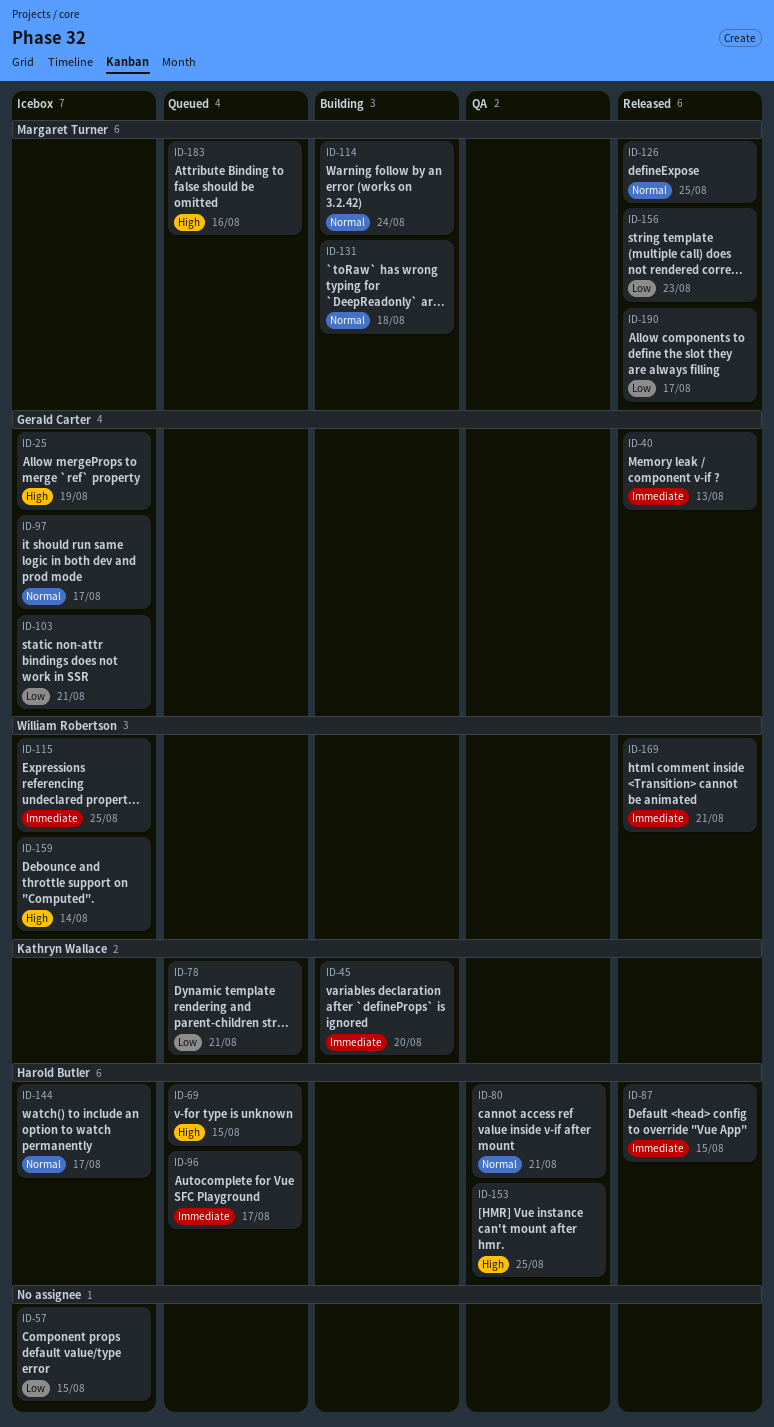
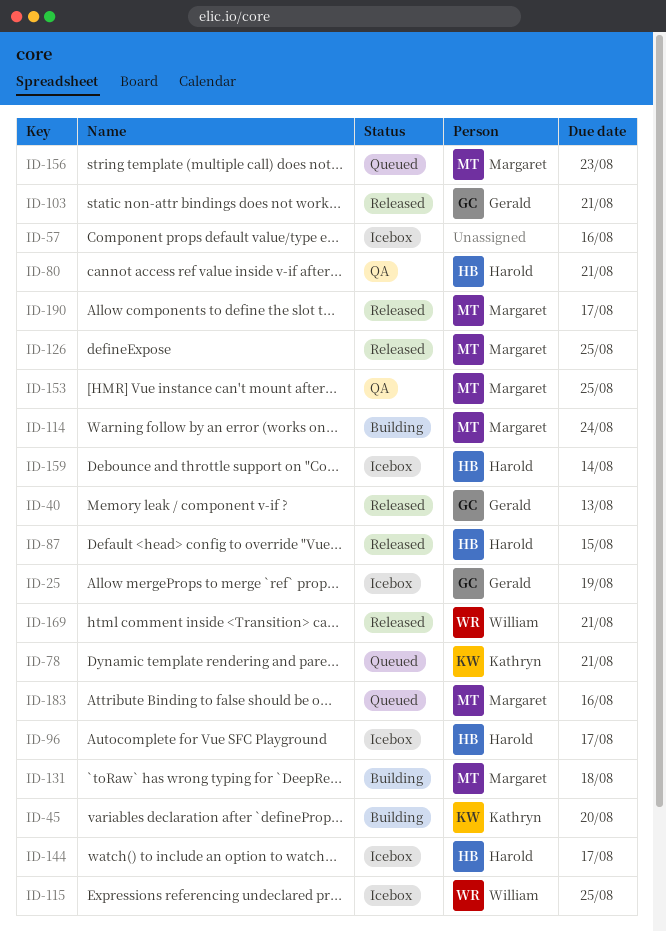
ID-57, due: Aug 15 -> Aug 16
ID-69: present -> none
ID-96, status: Queued -> Icebox
ID-97: present -> none
ID-103, status: Icebox -> Released
ID-153, owner: Harold Butler -> Margaret Turner
ID-156, status: Released -> Queued
ID-159, owner: William Robertson -> Harold Butler

